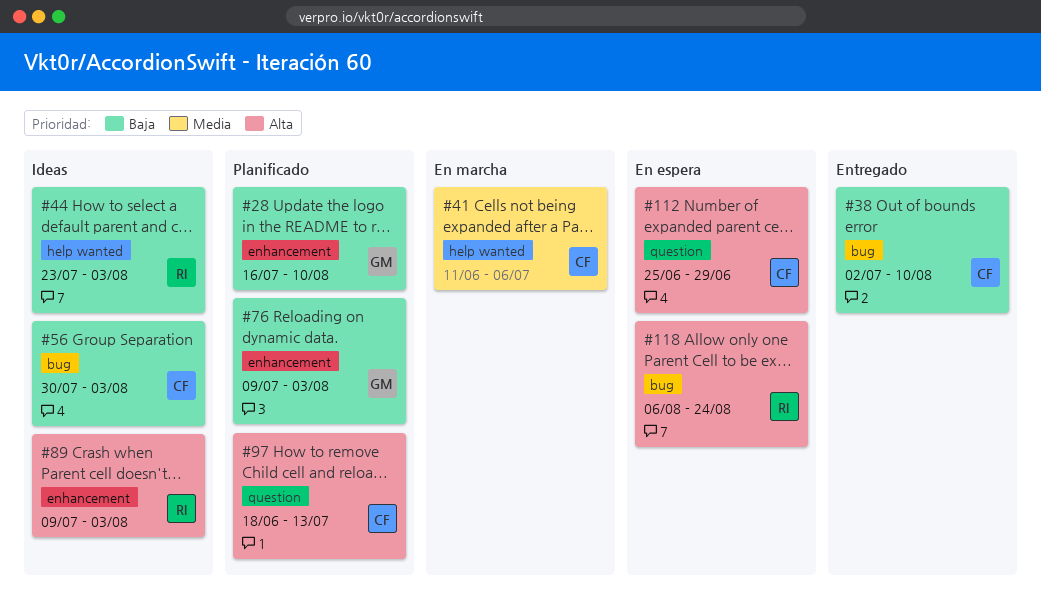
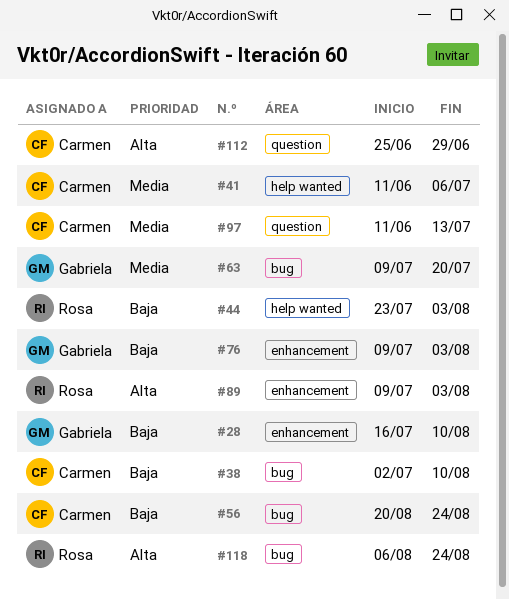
#56, start: Jul 30 -> Aug 20
#56, due: Aug 3 -> Aug 24
#63: none -> present
#97, priority: Alta -> Media
#97, start: Jun 18 -> Jun 11

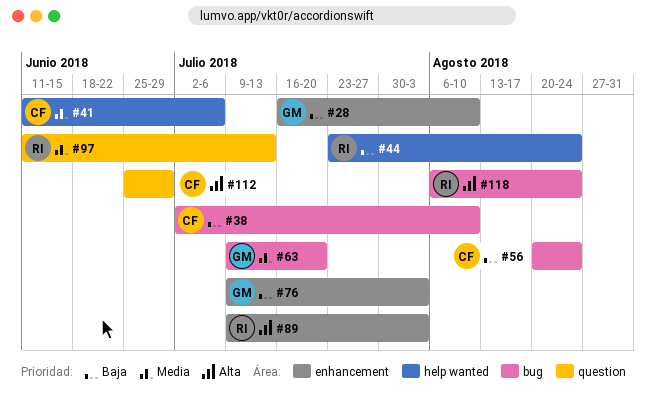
#44, due: Aug 3 -> Aug 24
#97, owner: Carmen -> Rosa

